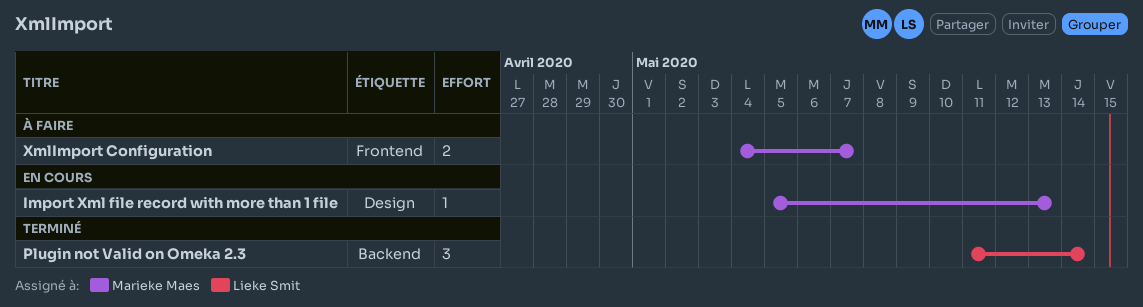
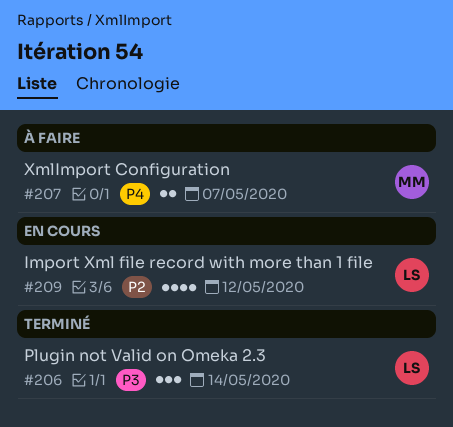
Import Xml file record with more than 1 file, owner: Marieke Maes -> Lieke Smit
Import Xml file record with more than 1 file, estimate: 1 -> 4
Import Xml file record with more than 1 file, due: May 13 -> May 12

